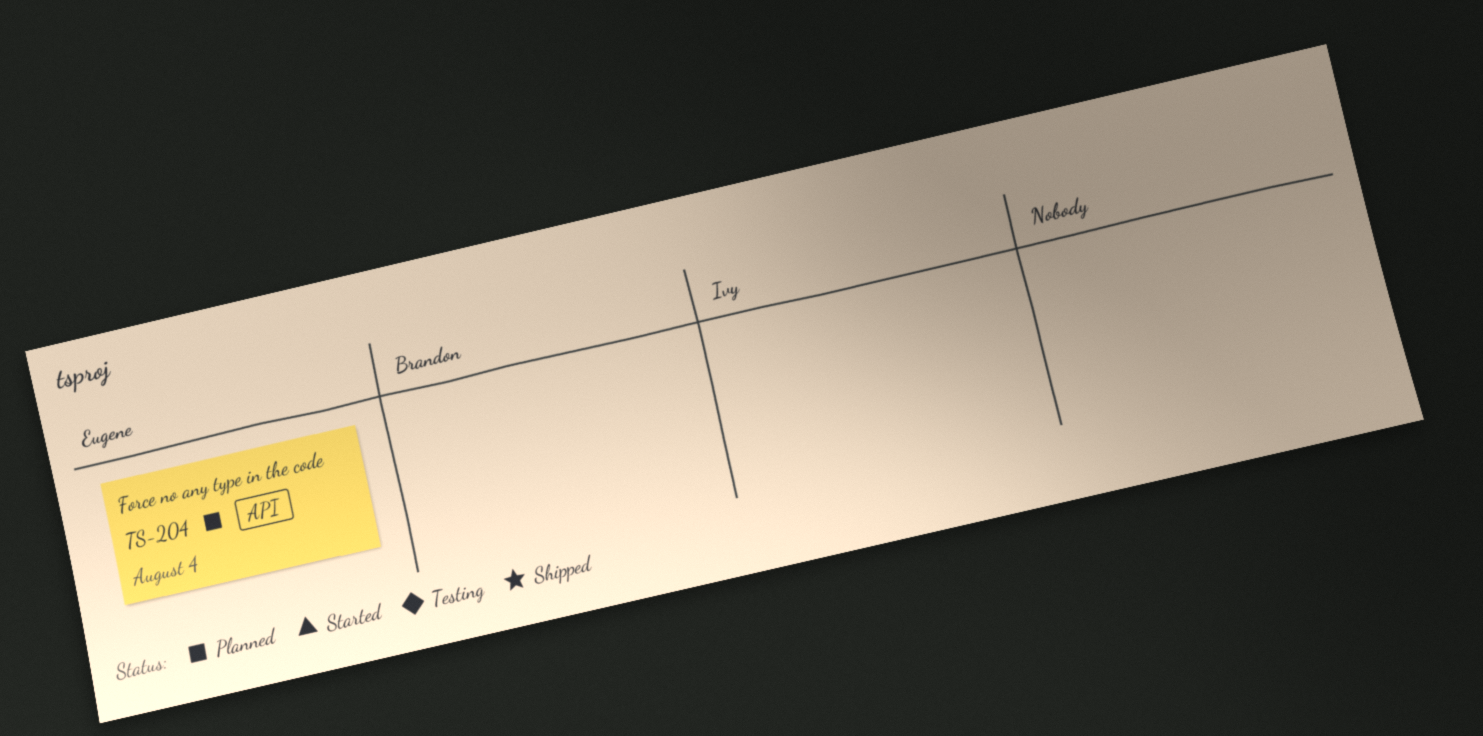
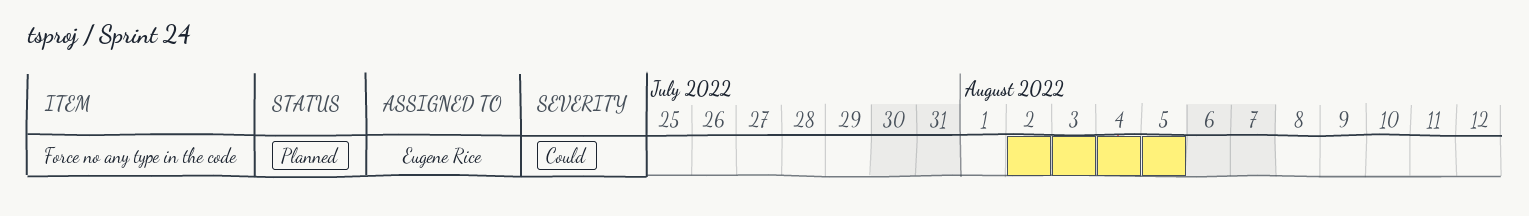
Force no any type in the code, due: Aug 4 -> Aug 5

